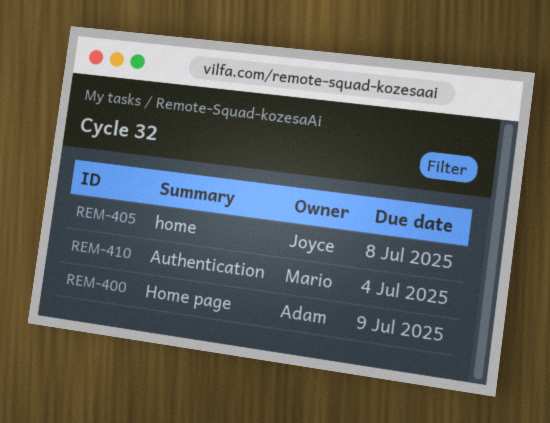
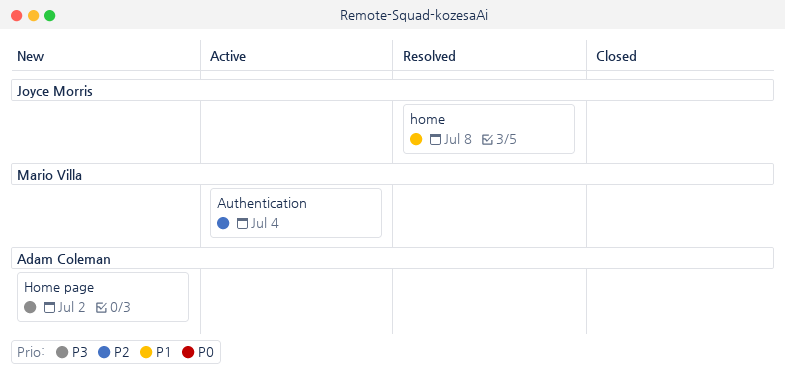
Home page, due: Jul 9 -> Jul 2

